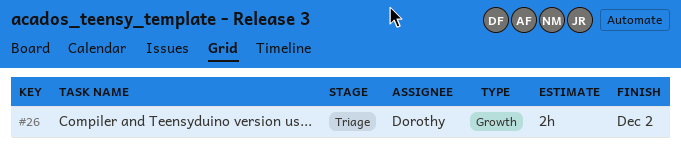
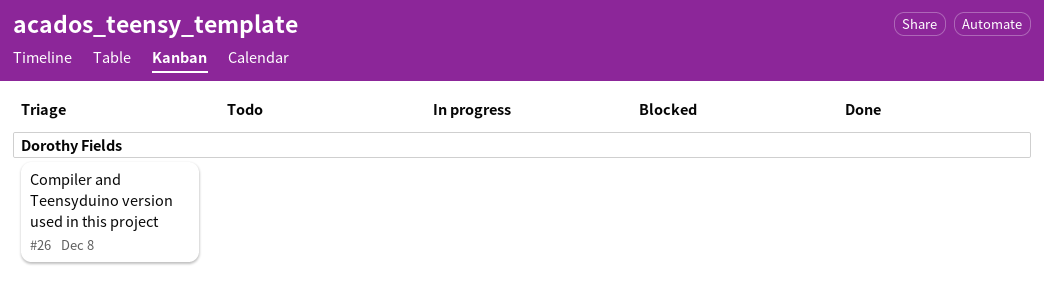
#26, due: Dec 2 -> Dec 8

